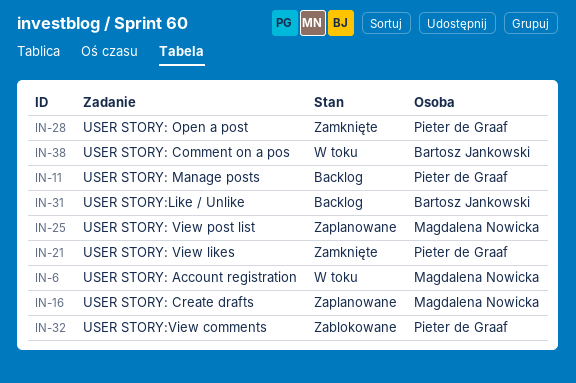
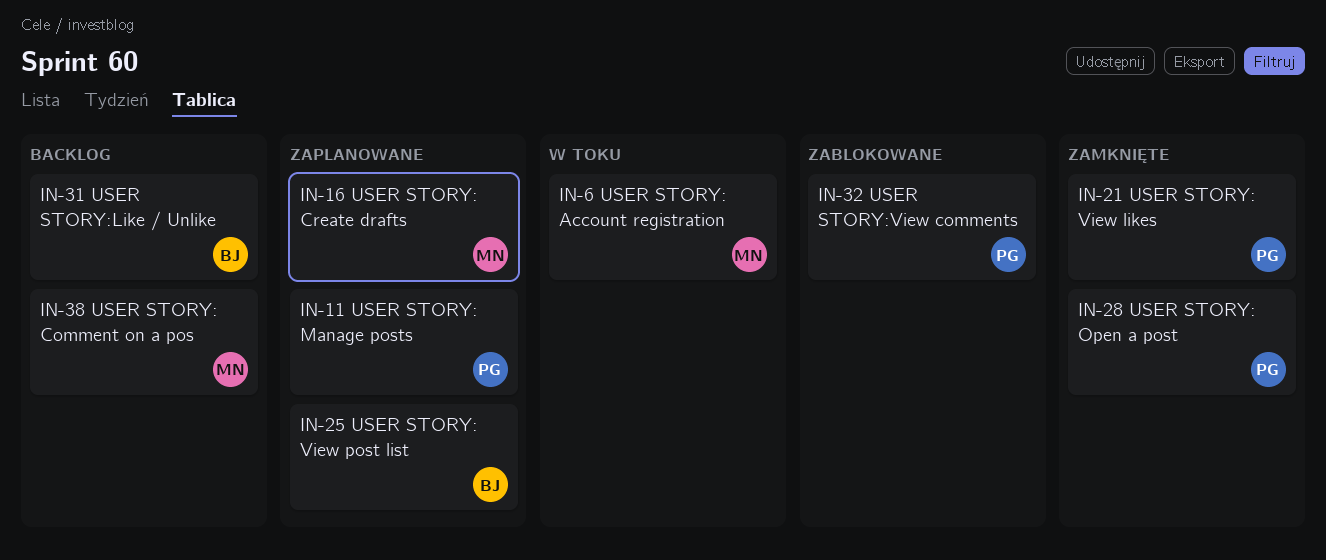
IN-11, status: Backlog -> Zaplanowane
IN-25, owner: Magdalena Nowicka -> Bartosz Jankowski
IN-38, status: W toku -> Backlog
IN-38, owner: Bartosz Jankowski -> Magdalena Nowicka

